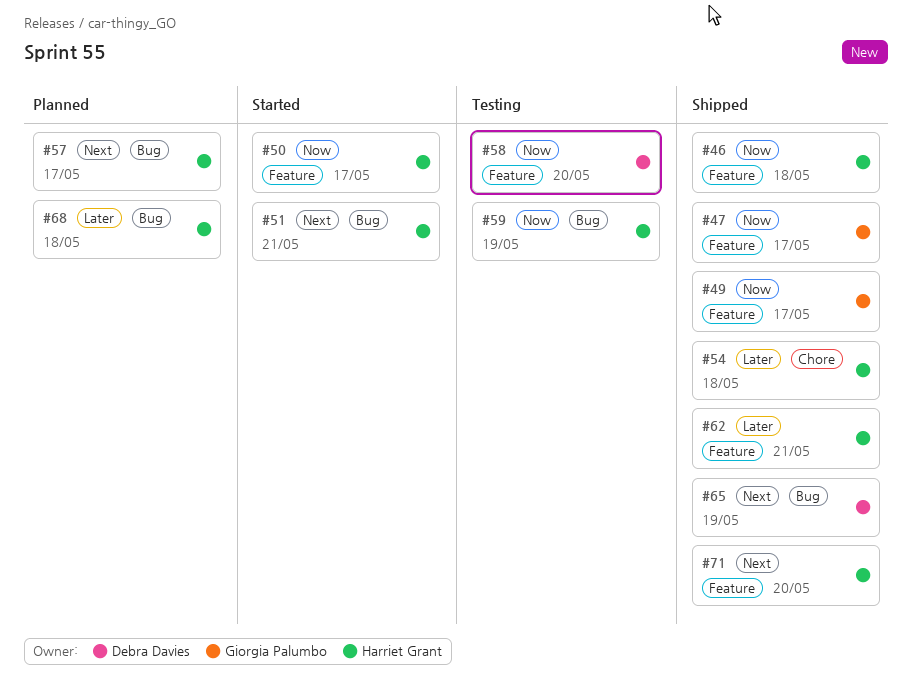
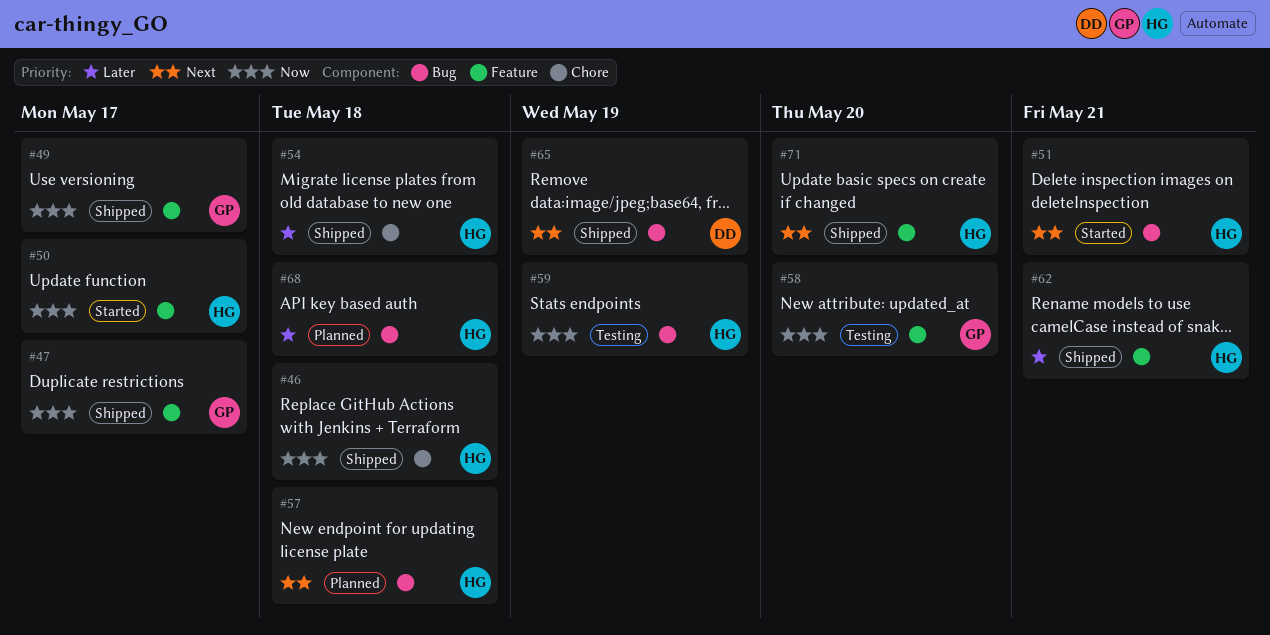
#46, label: Feature -> Chore
#57, due: May 17 -> May 18
#58, owner: Debra Davies -> Giorgia Palumbo

